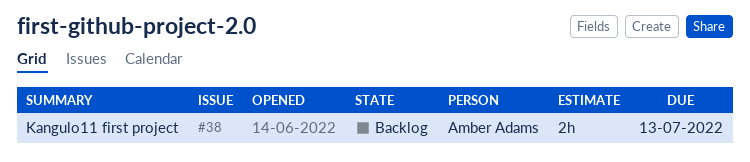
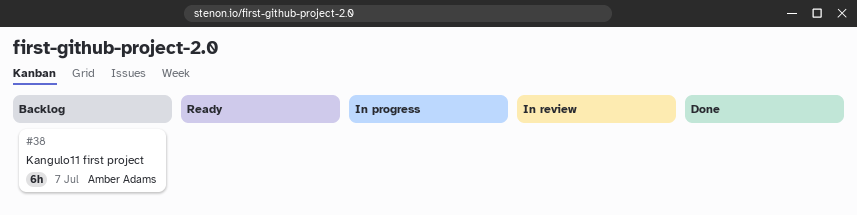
#38, estimate: 2h -> 6h
#38, due: Jul 13 -> Jul 7

